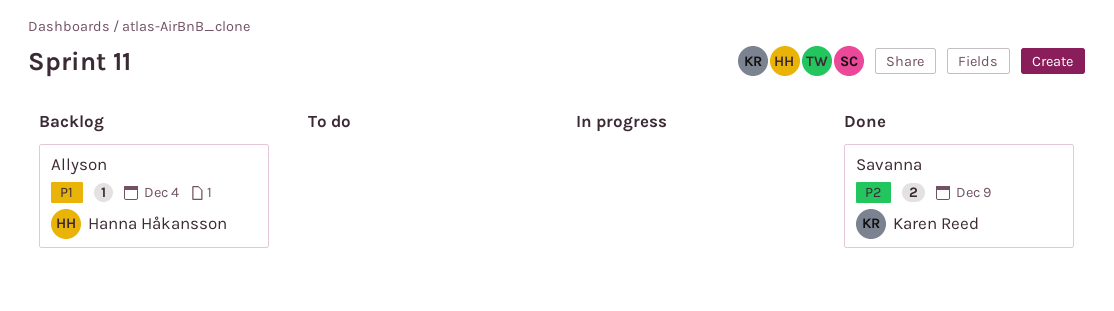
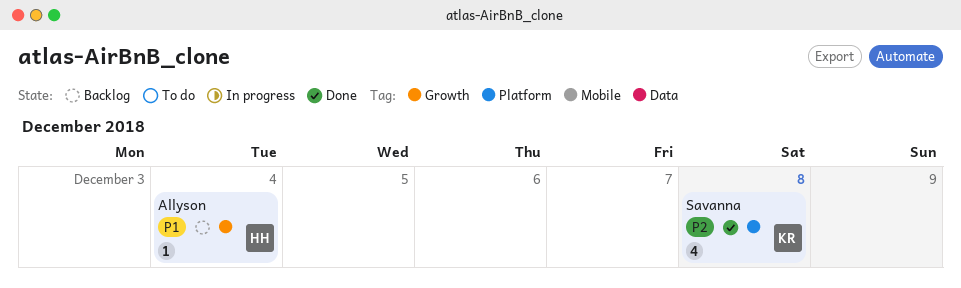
Savanna, estimate: 2 -> 4
Savanna, due: Dec 9 -> Dec 8

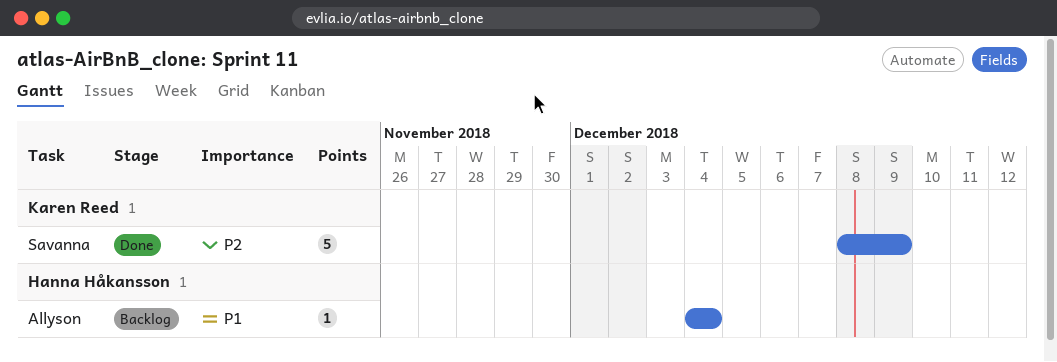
Savanna, estimate: 4 -> 5
Savanna, due: Dec 8 -> Dec 9

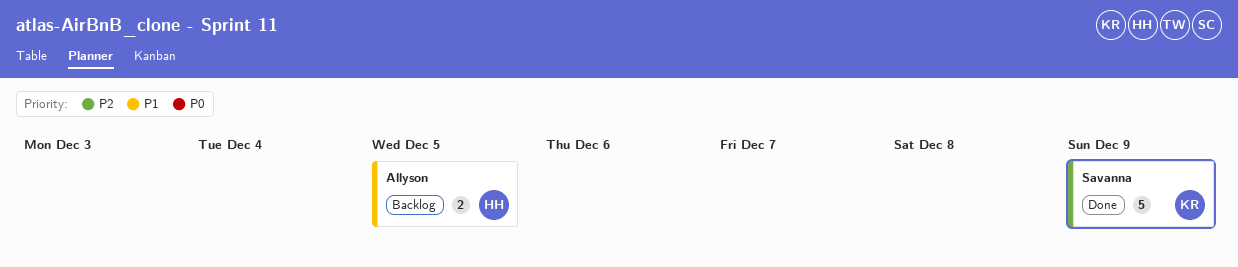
Allyson, estimate: 1 -> 2
Allyson, due: Dec 4 -> Dec 5

